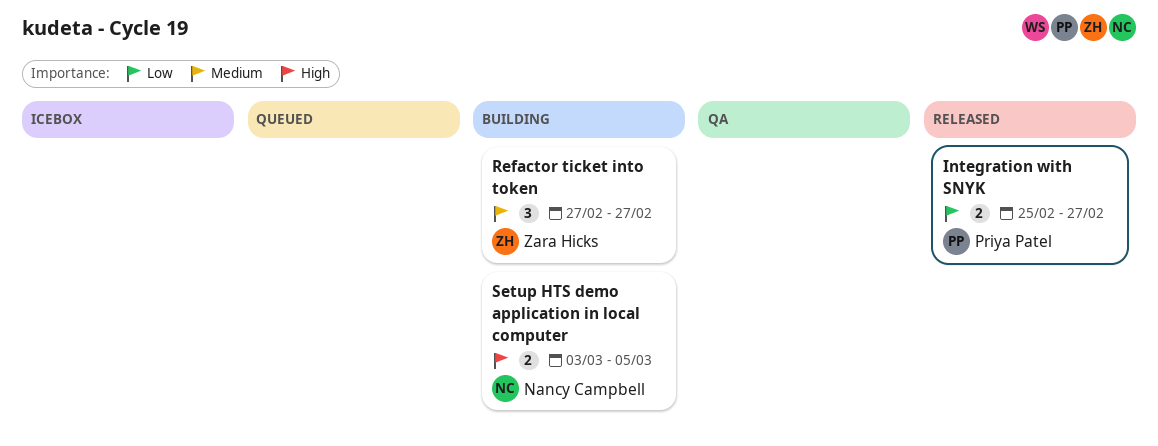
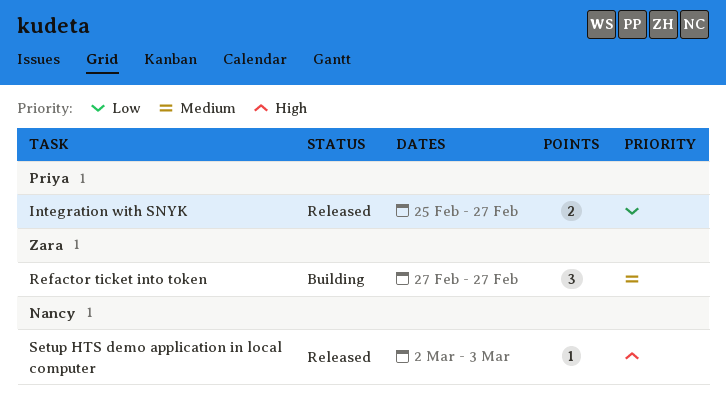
Setup HTS demo application in local computer, status: Building -> Released
Setup HTS demo application in local computer, estimate: 2 -> 1
Setup HTS demo application in local computer, start: Mar 3 -> Mar 2
Setup HTS demo application in local computer, due: Mar 5 -> Mar 3

